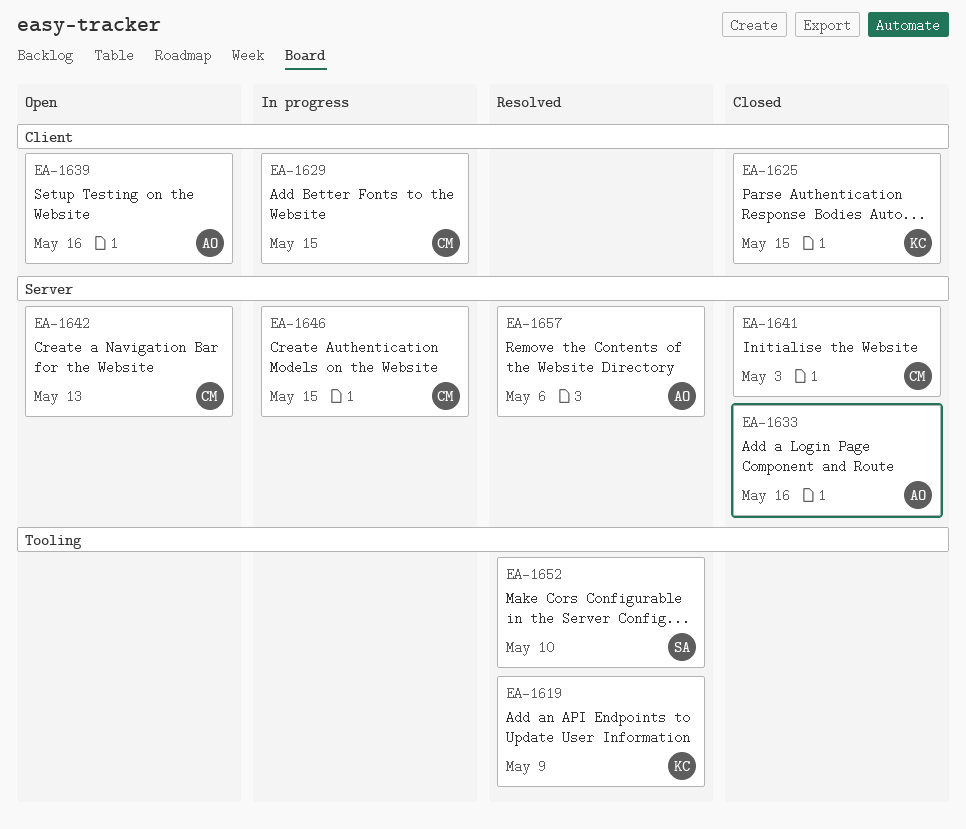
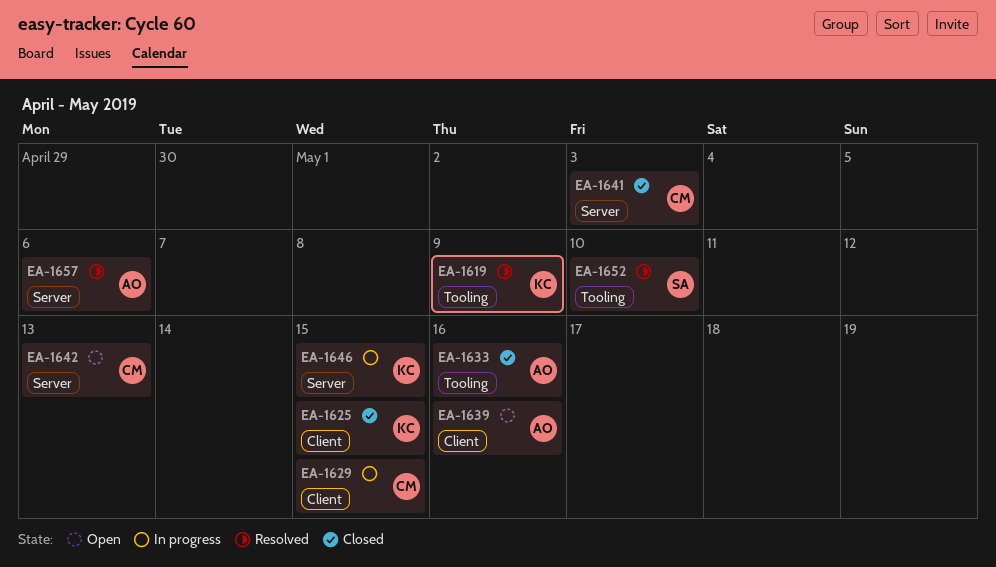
EA-1633, label: Server -> Tooling
EA-1646, owner: CM -> KC

